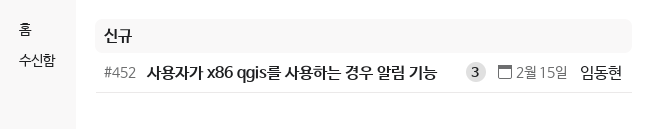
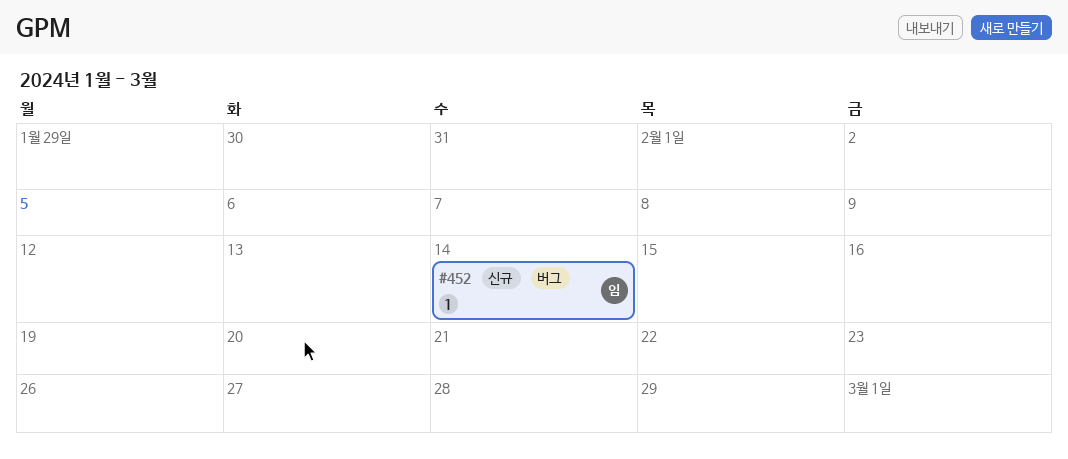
#452, estimate: 3 -> 1
#452, due: Feb 15 -> Feb 14

